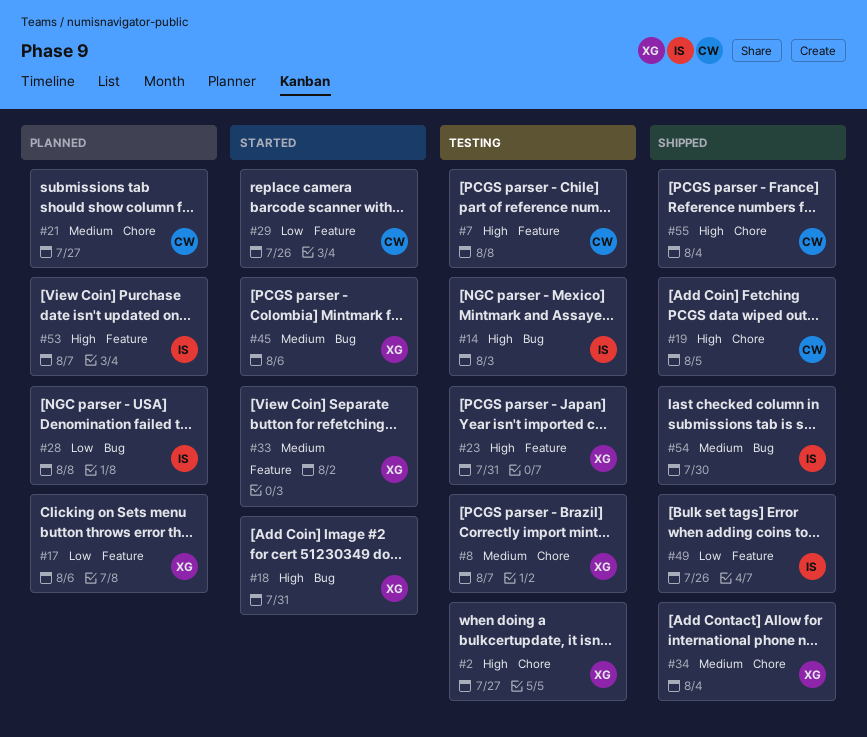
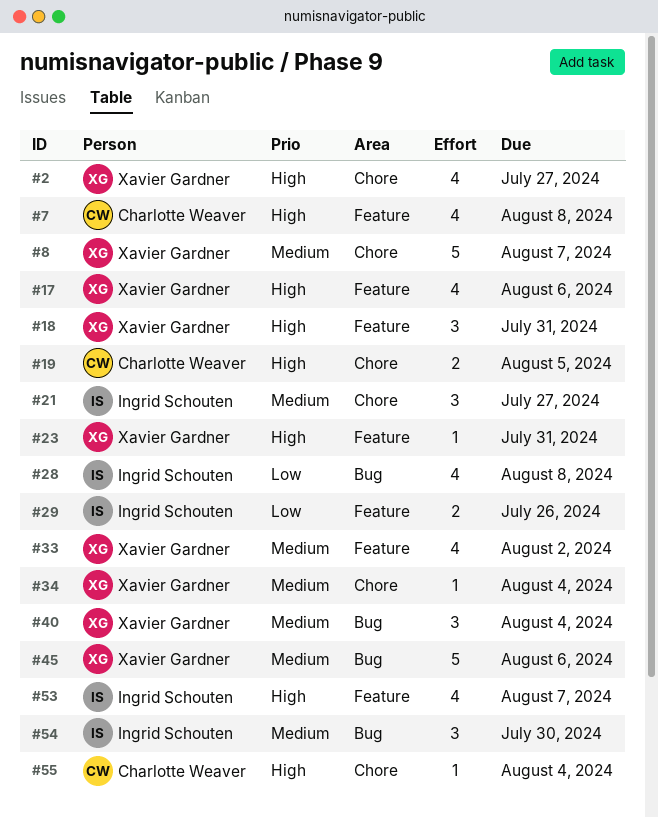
#14: present -> none
#17, priority: Low -> High
#18, label: Bug -> Feature
#21, owner: Charlotte Weaver -> Ingrid Schouten
#29, owner: Charlotte Weaver -> Ingrid Schouten
#40: none -> present
#49: present -> none

